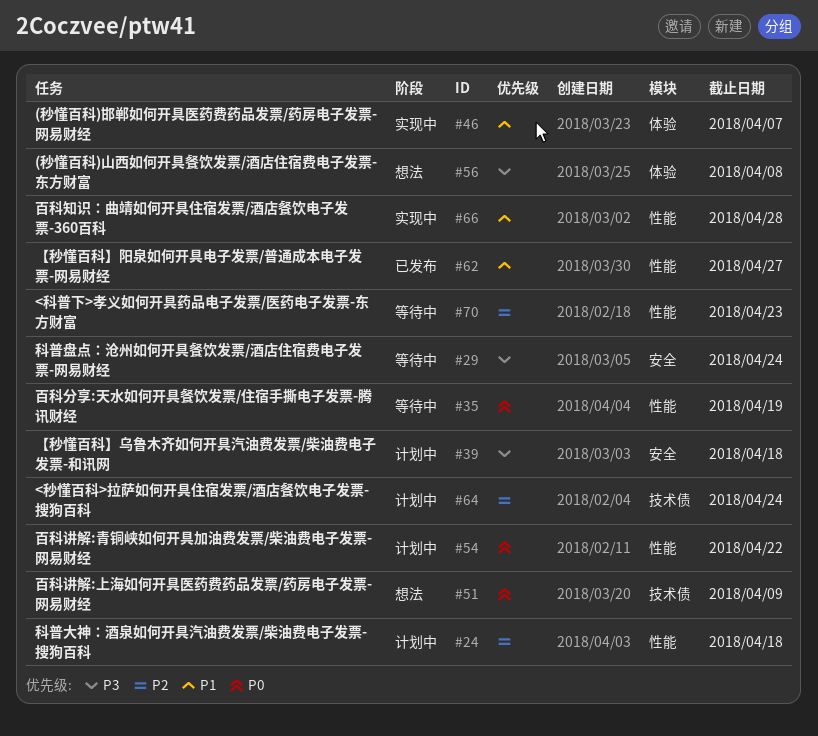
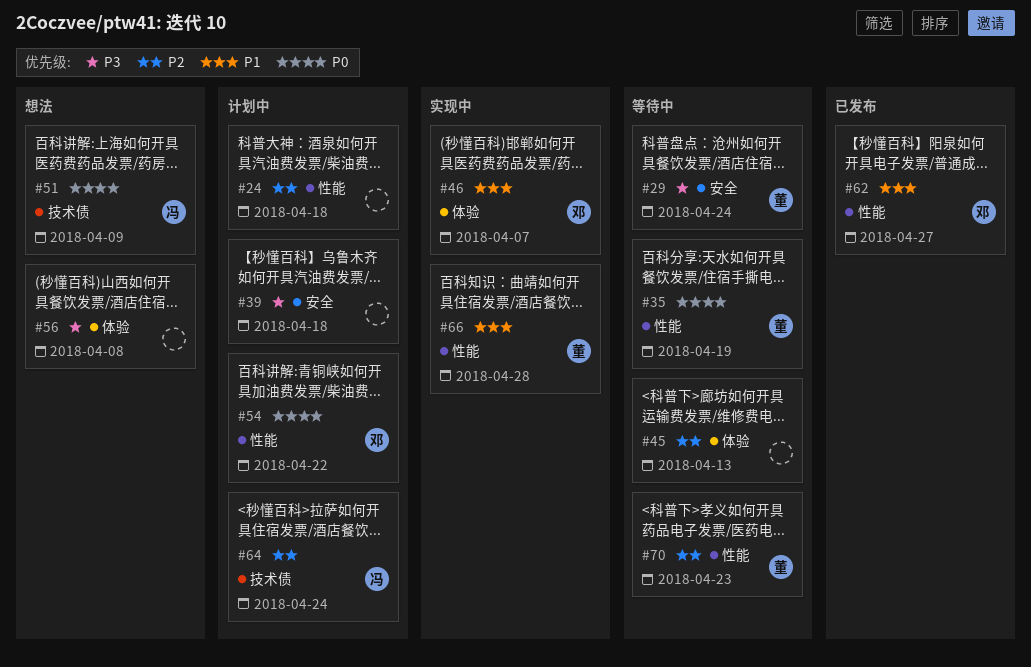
#45: none -> present

